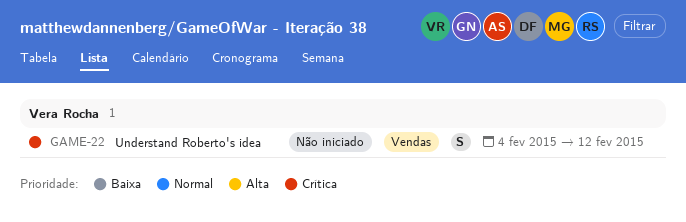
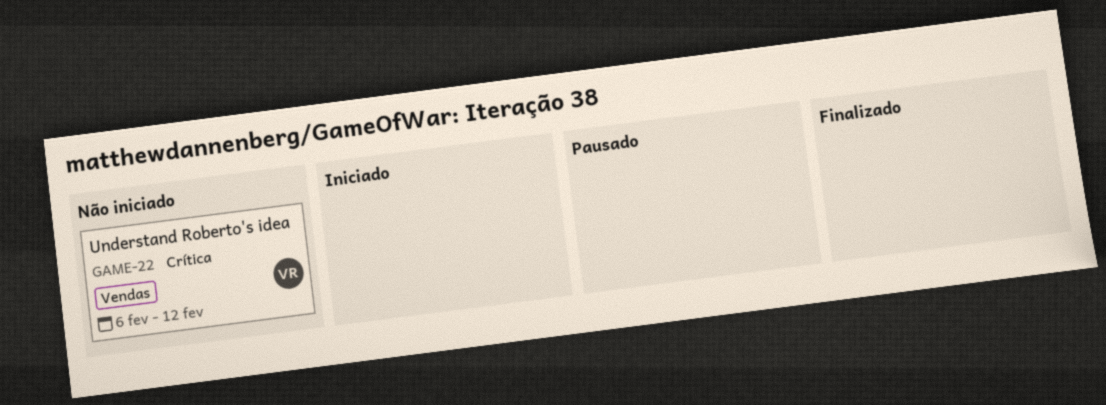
GAME-22, start: Feb 4 -> Feb 6

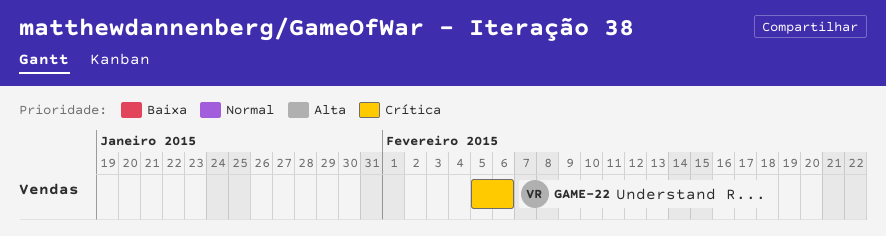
GAME-22, start: Feb 6 -> Feb 5
GAME-22, due: Feb 12 -> Feb 6

